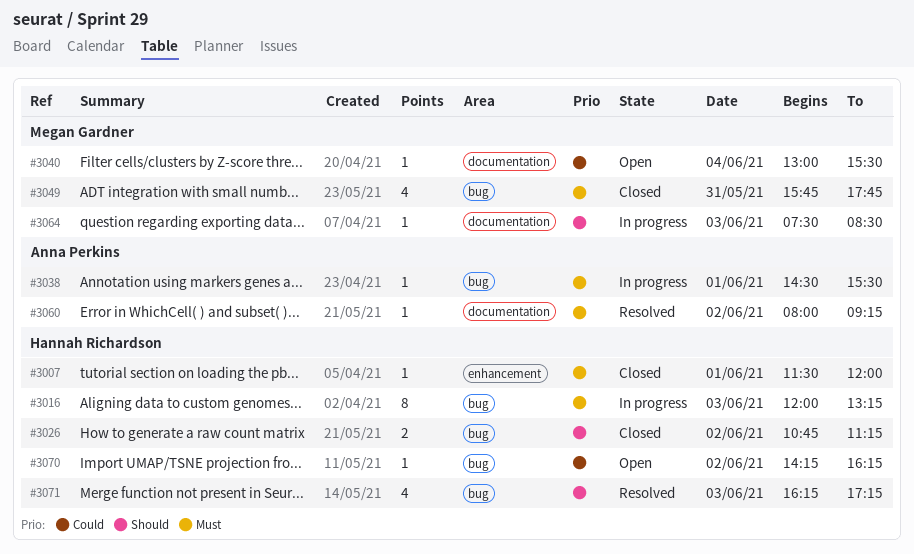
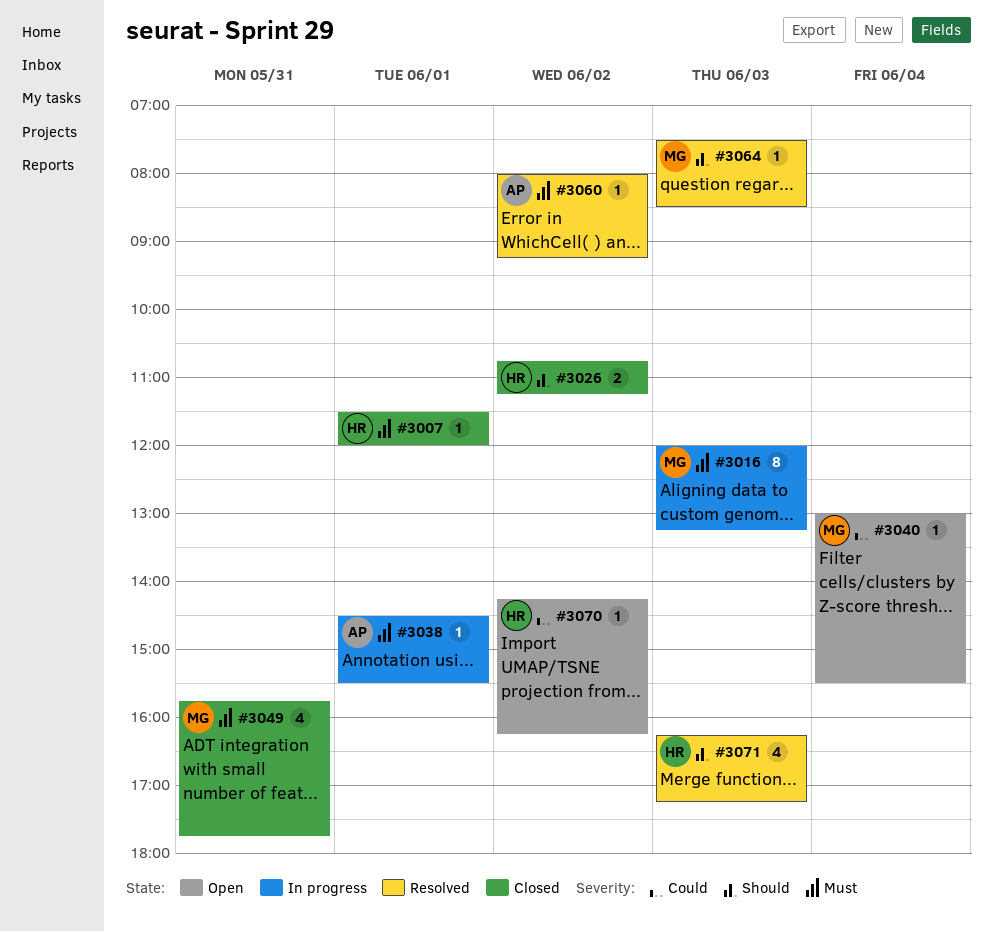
#3016, owner: Hannah Richardson -> Megan Gardner
#3064, status: In progress -> Resolved

